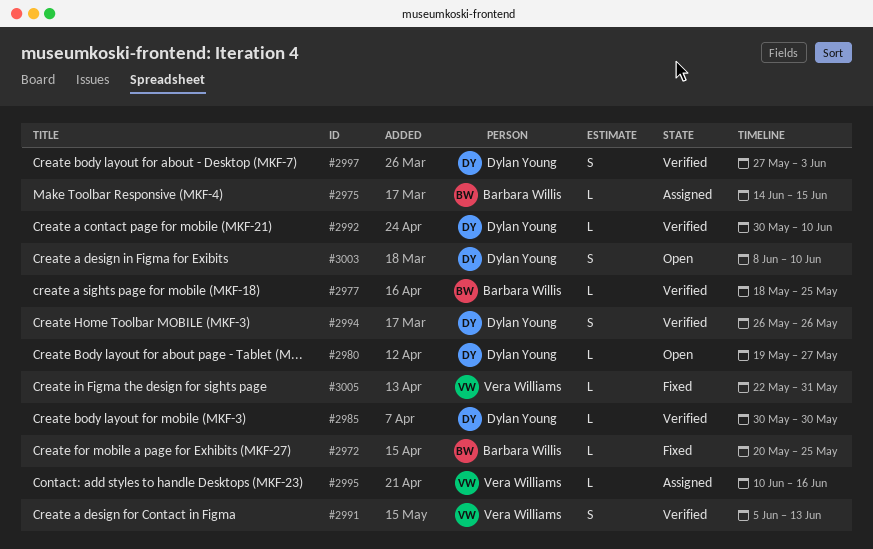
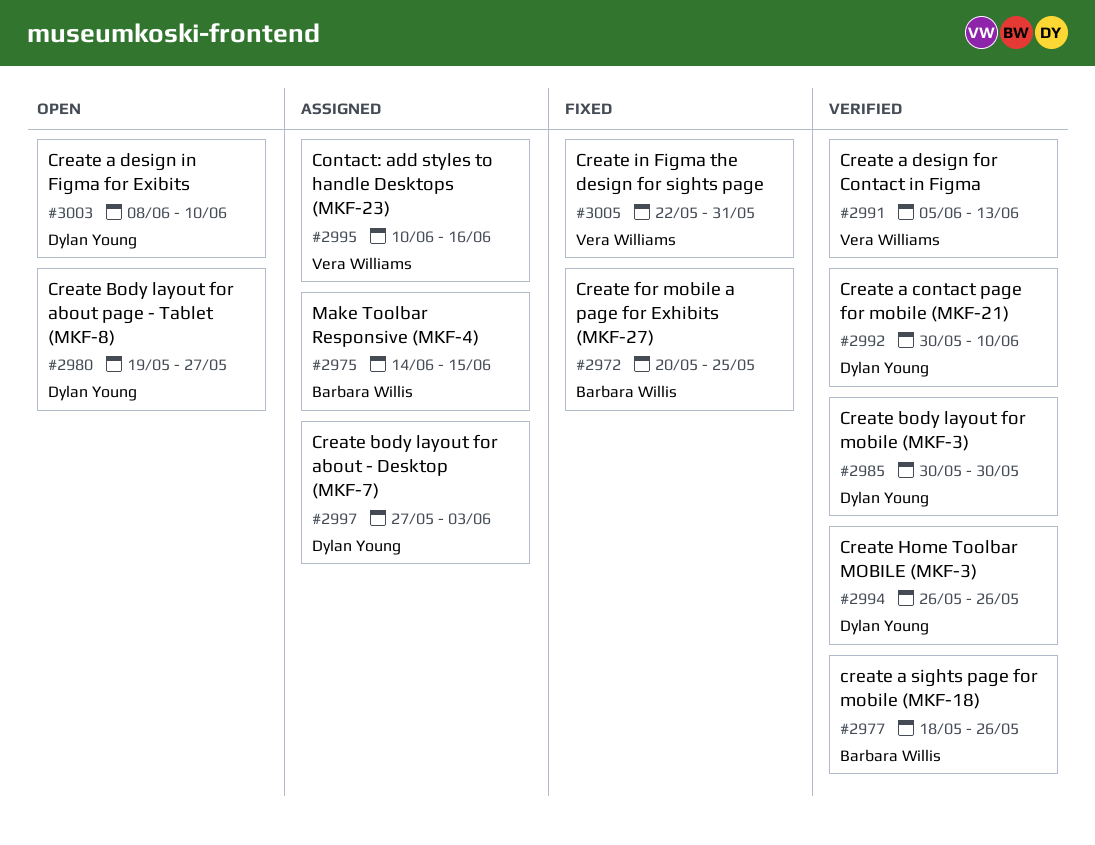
#2977, due: May 25 -> May 26
#2997, status: Verified -> Assigned

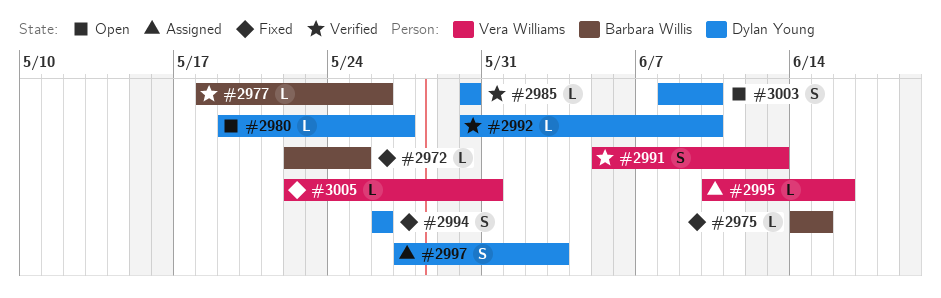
#2972, start: May 20 -> May 22
#2975, status: Assigned -> Fixed
#2994, status: Verified -> Fixed

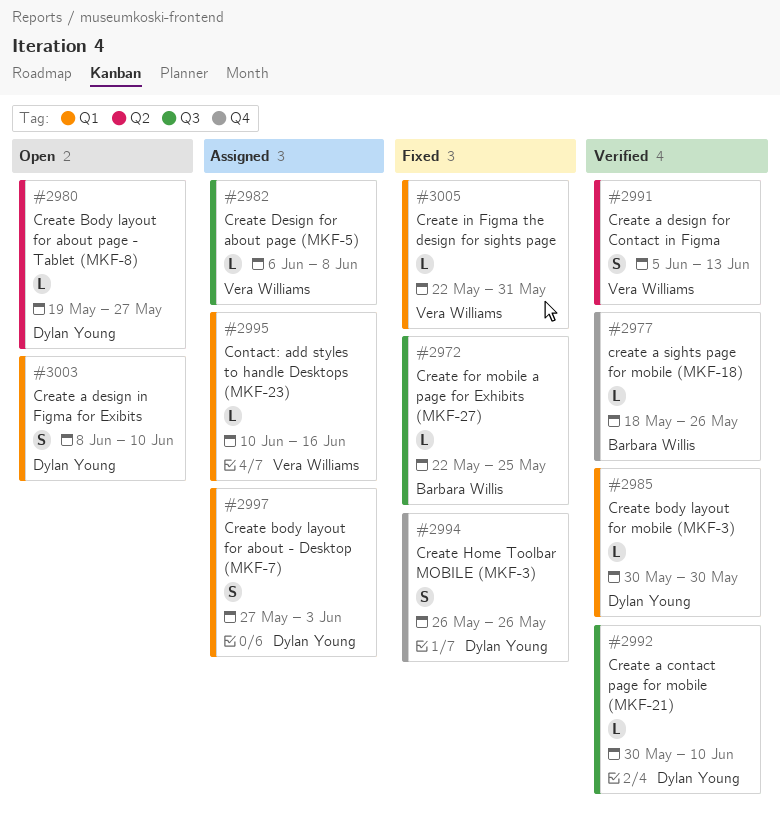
#2975: present -> none
#2982: none -> present

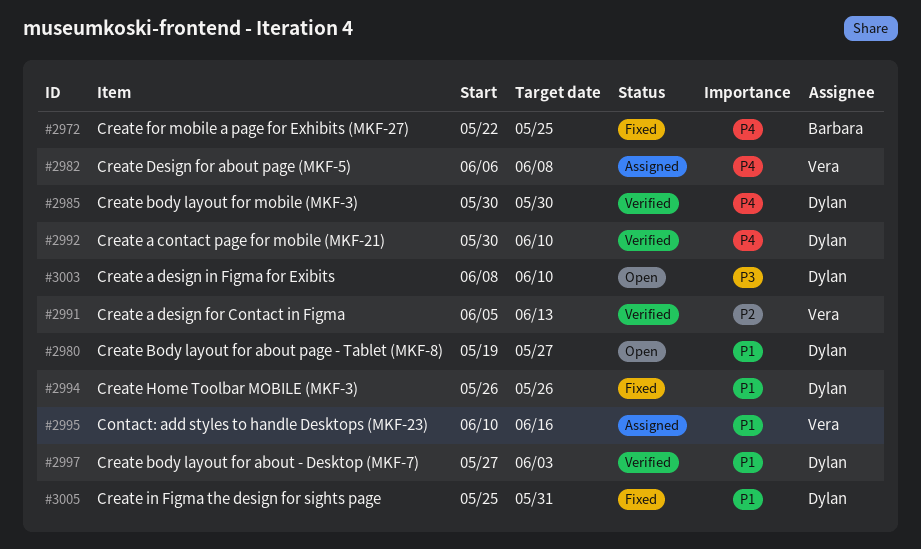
#2977: present -> none
#2997, status: Assigned -> Verified
#3005, owner: Vera Williams -> Dylan Young
#3005, start: May 22 -> May 25

